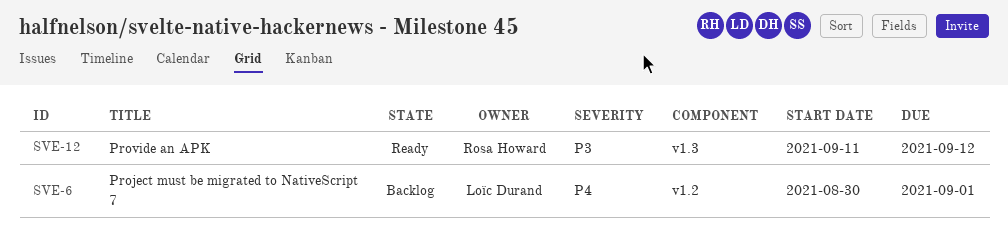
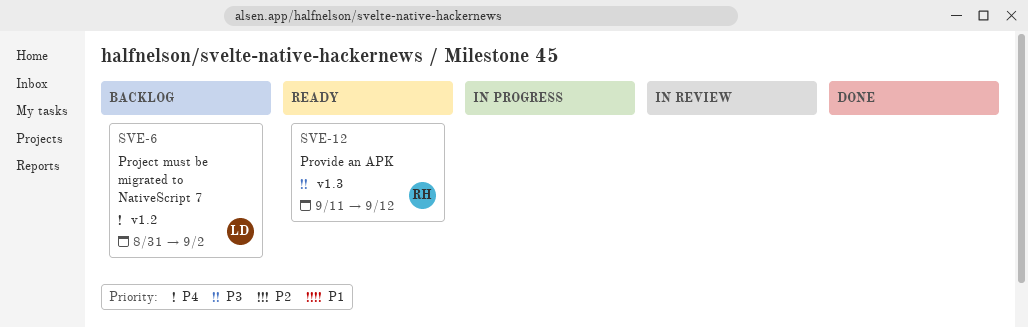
SVE-6, start: Aug 30 -> Aug 31
SVE-6, due: Sep 1 -> Sep 2

